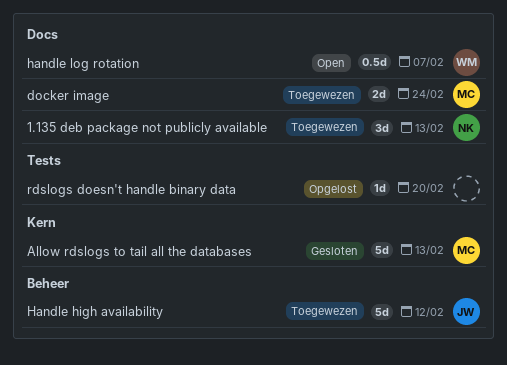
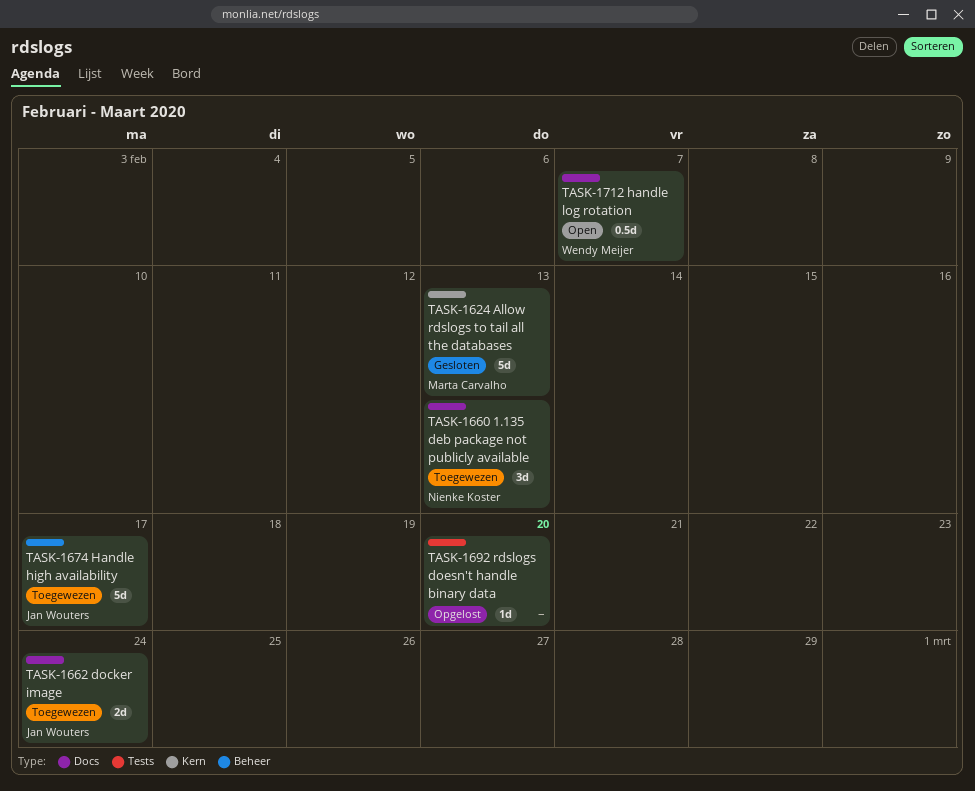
docker image, owner: Marta Carvalho -> Jan Wouters
Handle high availability, due: Feb 12 -> Feb 17

